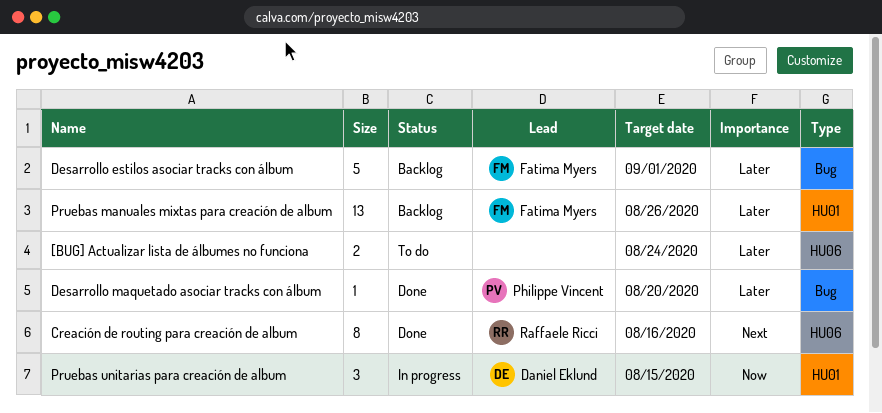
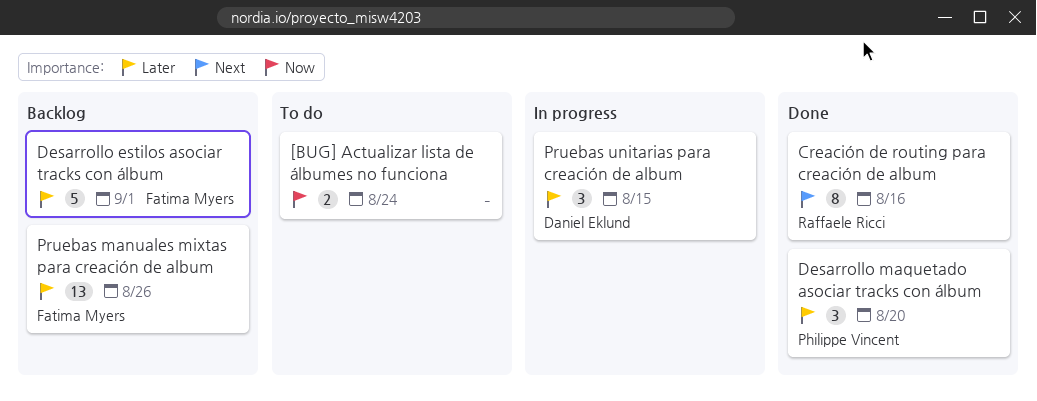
[BUG] Actualizar lista de álbumes no funciona, priority: Later -> Now
Desarrollo maquetado asociar tracks con álbum, estimate: 1 -> 3
Pruebas unitarias para creación de album, priority: Now -> Later

